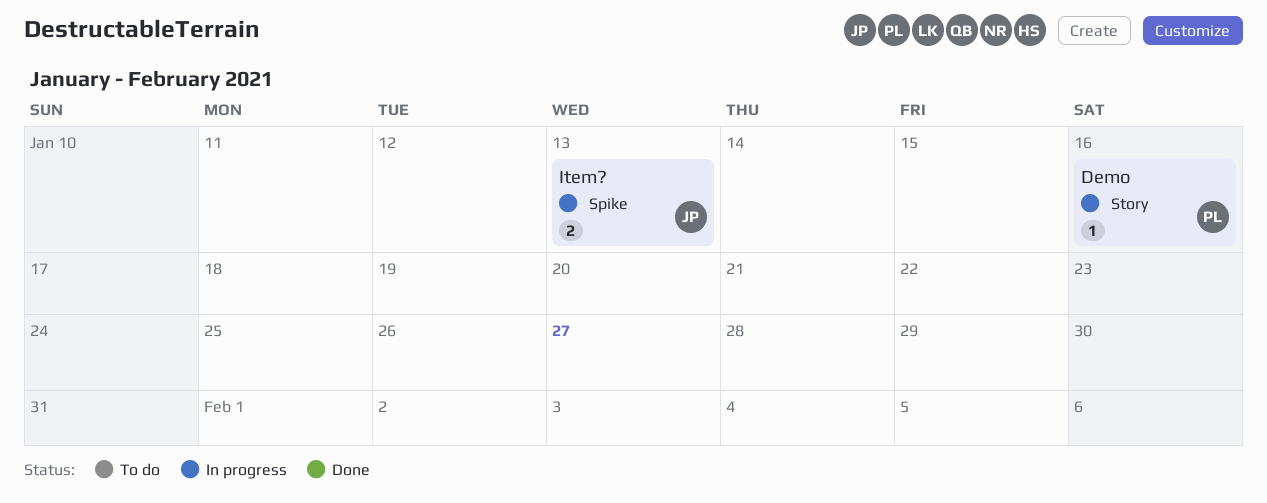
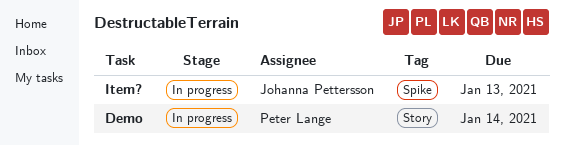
Demo, due: Jan 16 -> Jan 14

